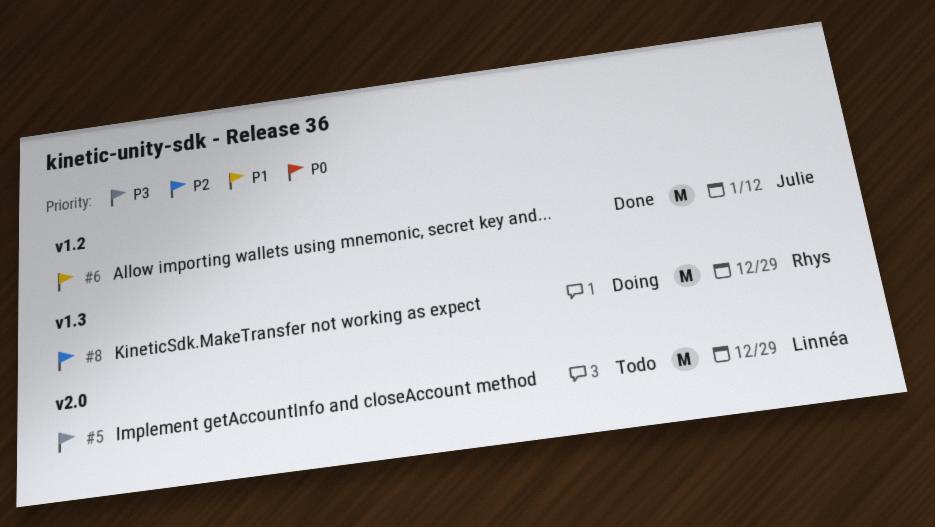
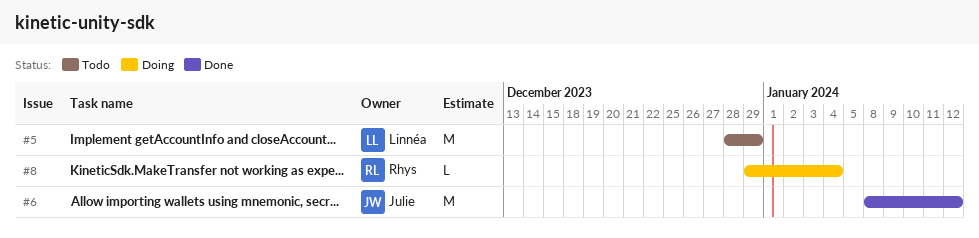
#8, estimate: M -> L
#8, due: Dec 29 -> Jan 4

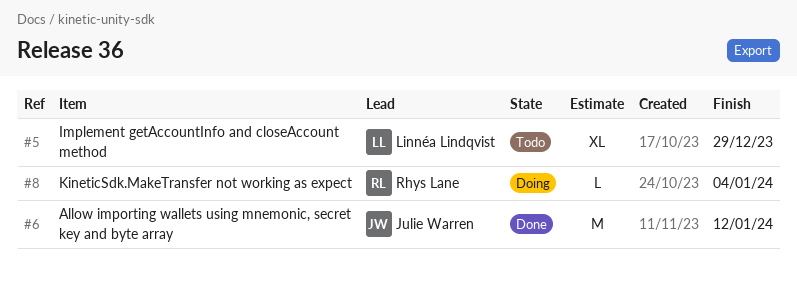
#5, estimate: M -> XL

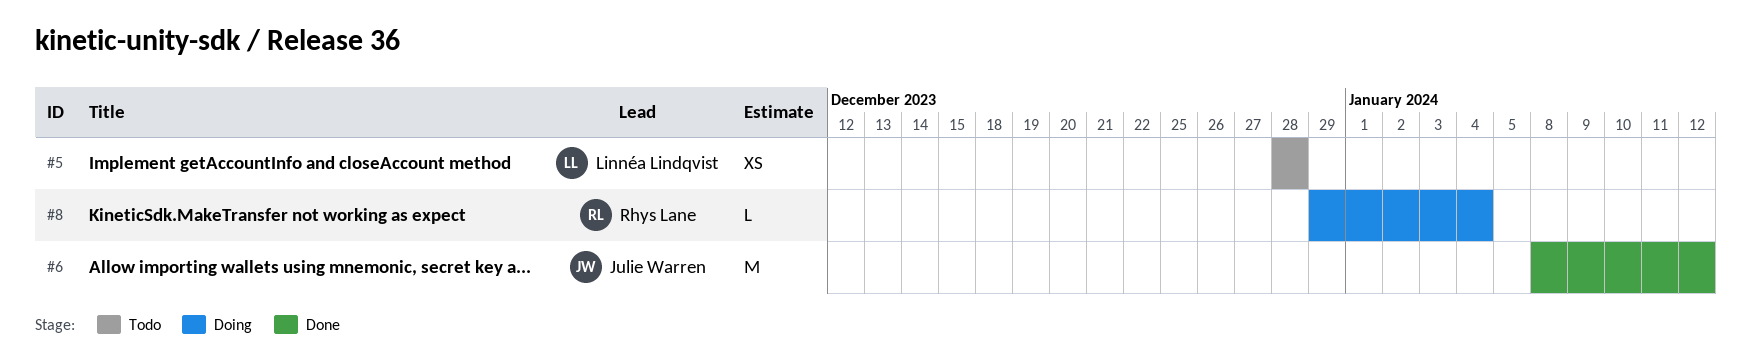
#5, estimate: XL -> XS
#5, due: Dec 29 -> Dec 28

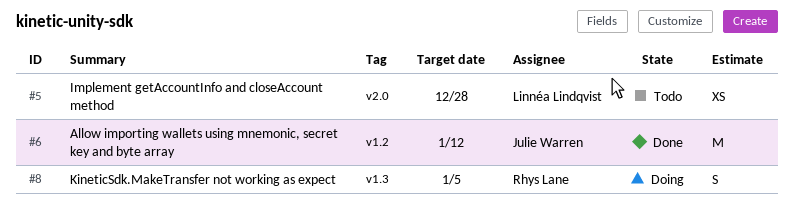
#8, estimate: L -> S
#8, due: Jan 4 -> Jan 5

